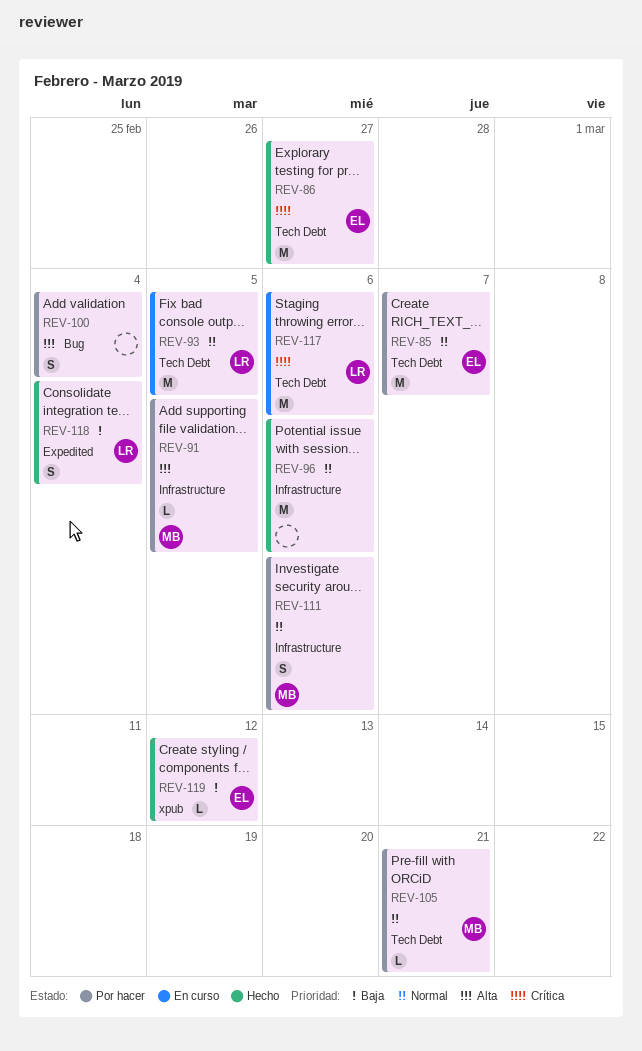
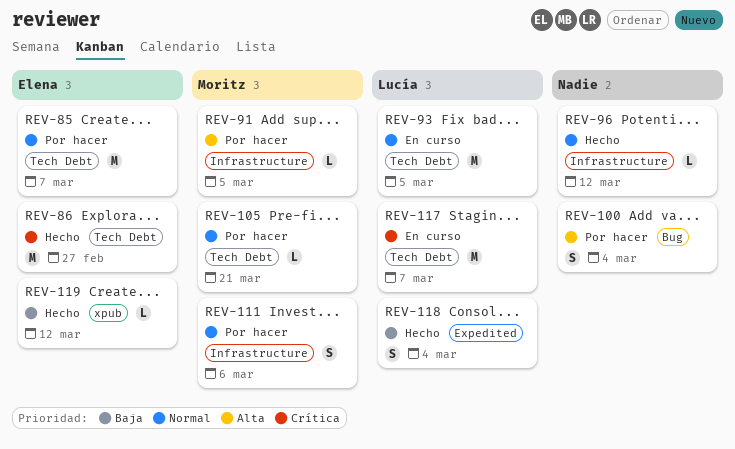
REV-96, estimate: M -> L
REV-96, due: Mar 6 -> Mar 12
REV-117, due: Mar 6 -> Mar 7

